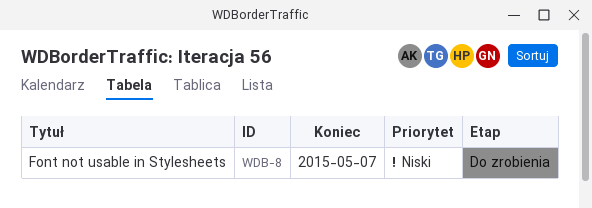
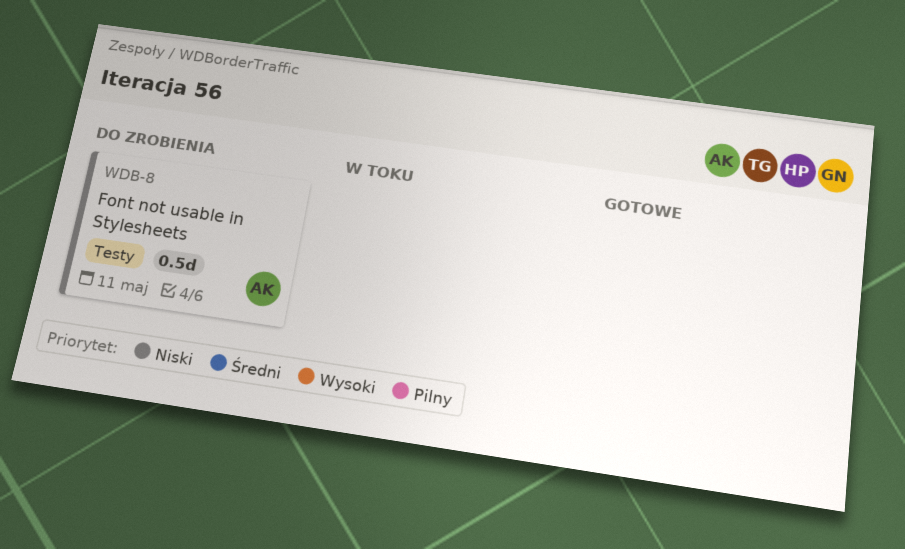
WDB-8, due: May 7 -> May 11

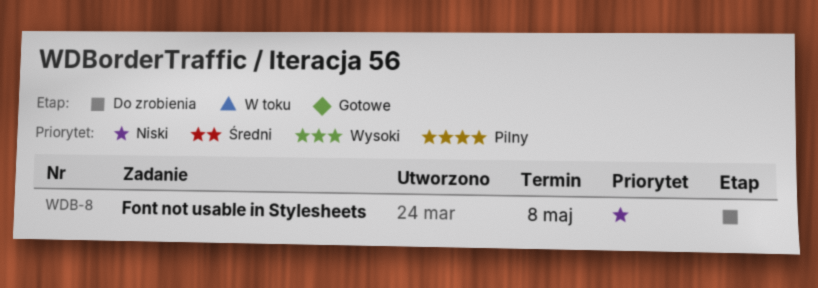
WDB-8, due: May 11 -> May 8

